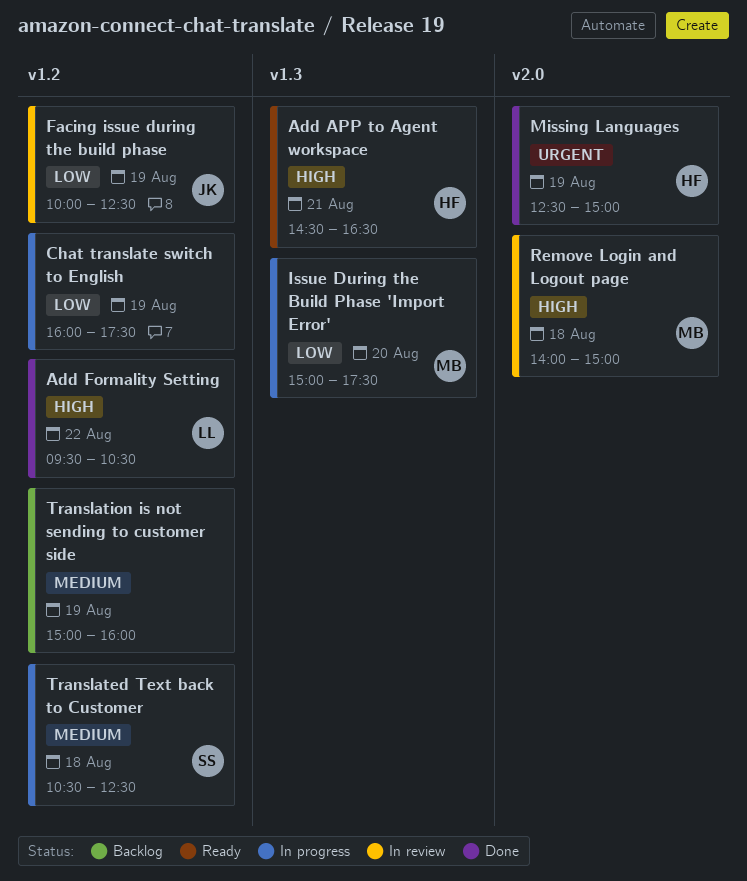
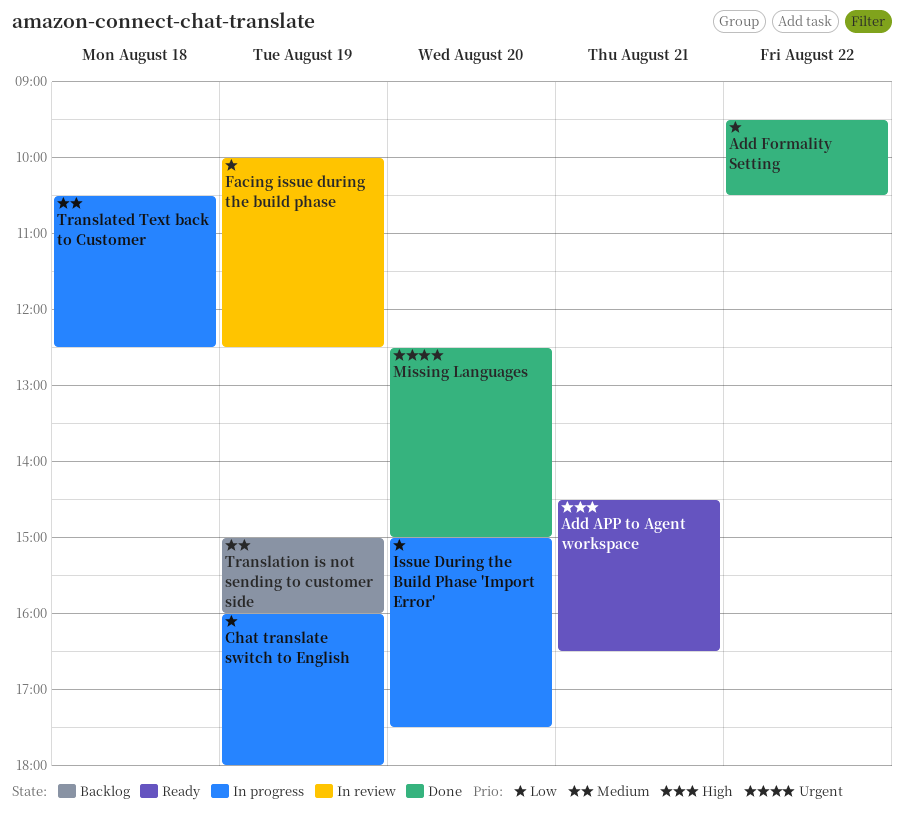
Add Formality Setting, priority: High -> Low
Chat translate switch to English, ends: 17:30 -> 18:00
Missing Languages, day: Aug 19 -> Aug 20
Remove Login and Logout page: present -> none

